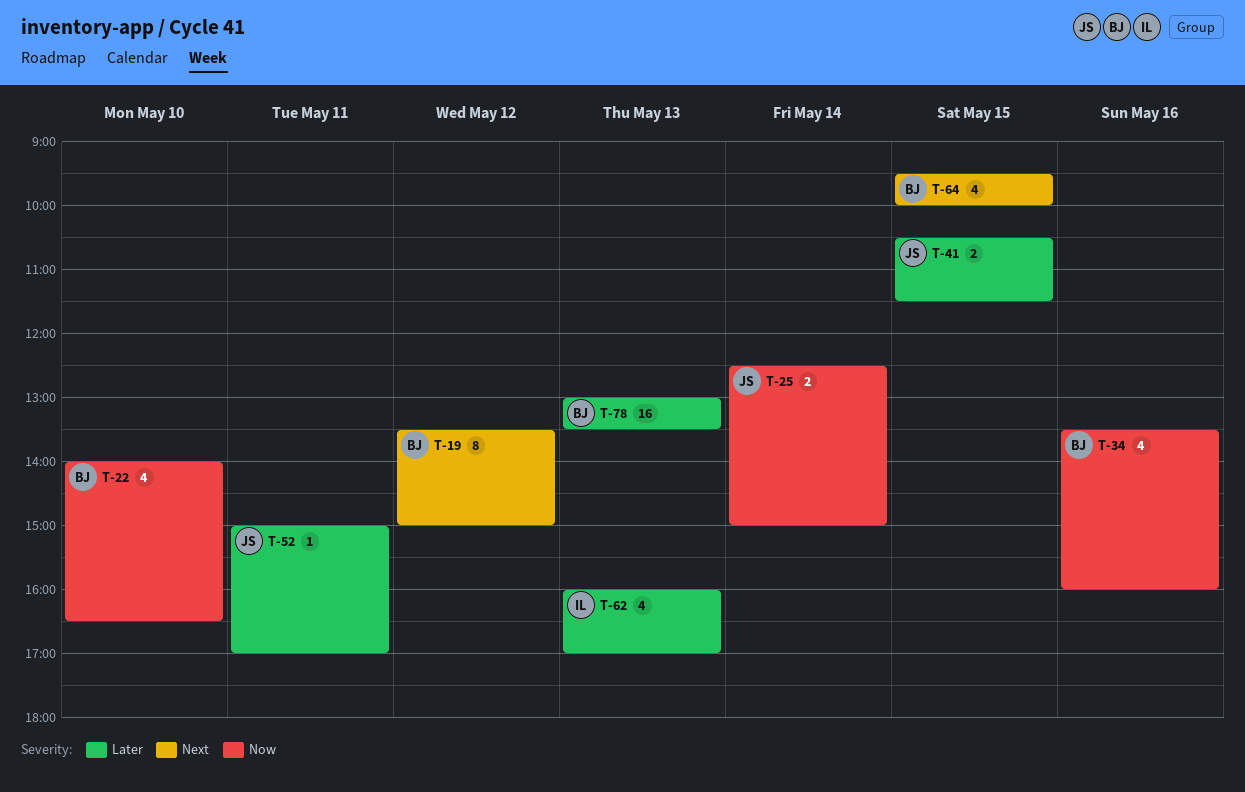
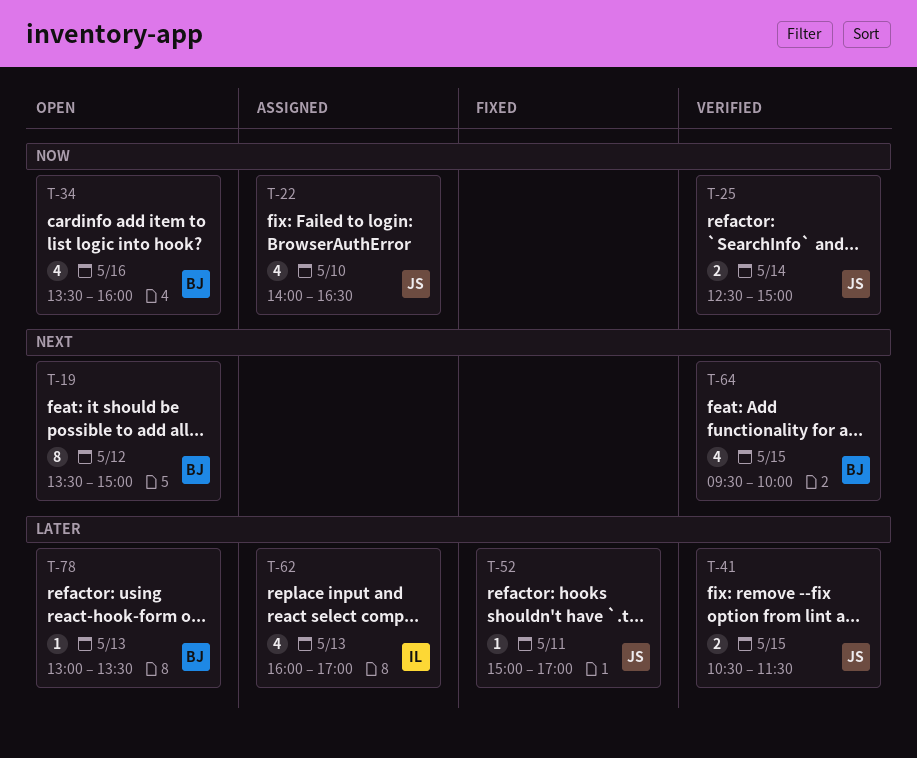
T-22, owner: BJ -> JS
T-78, estimate: 16 -> 1

